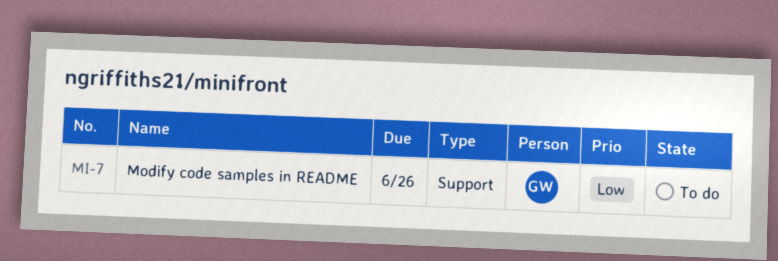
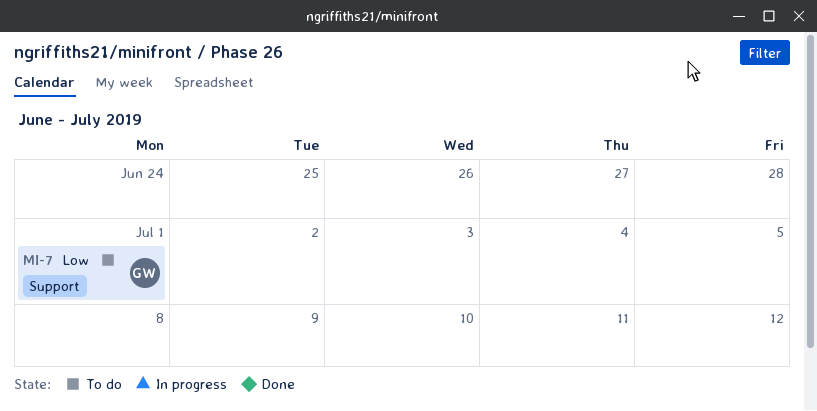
MI-7, due: Jun 26 -> Jul 1

